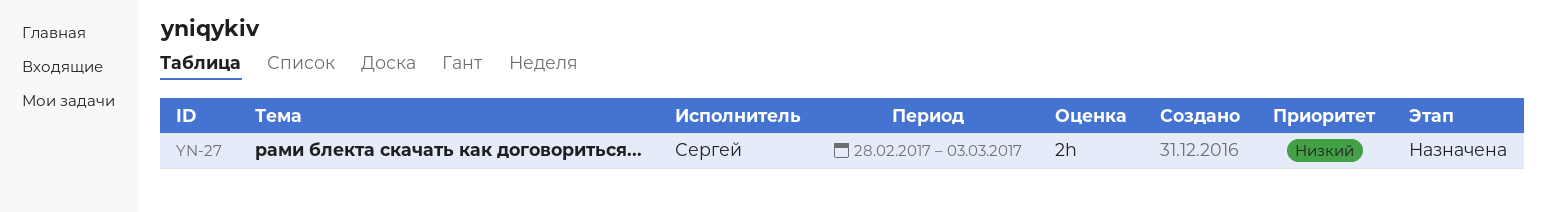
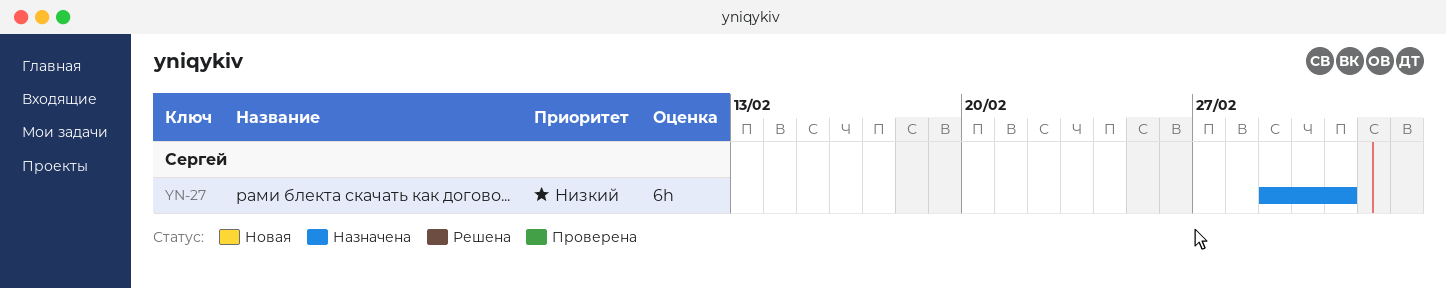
YN-27, estimate: 2h -> 6h
YN-27, start: Feb 28 -> Mar 1

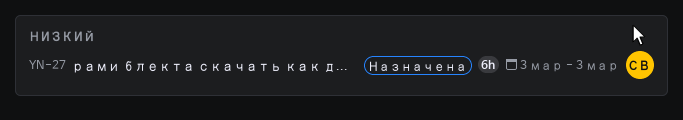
YN-27, start: Mar 1 -> Mar 3

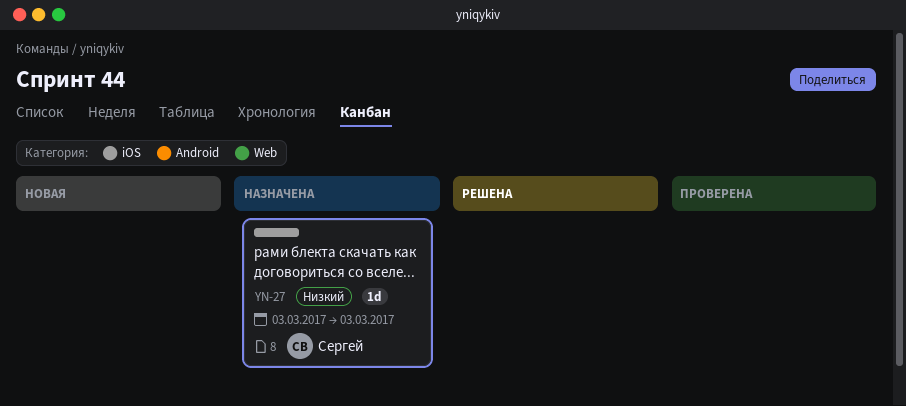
YN-27, estimate: 6h -> 1d

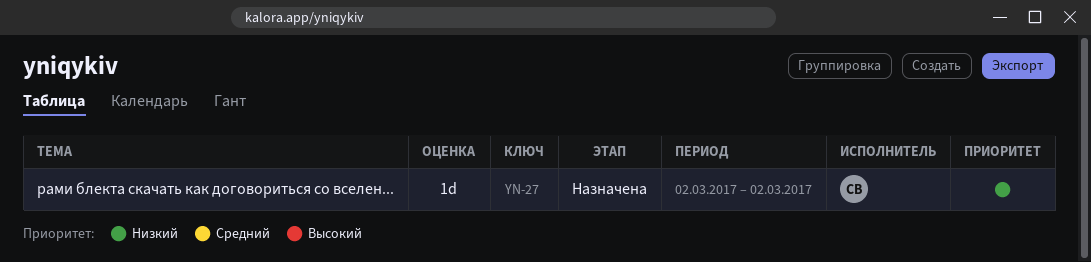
YN-27, start: Mar 3 -> Mar 2
YN-27, due: Mar 3 -> Mar 2

